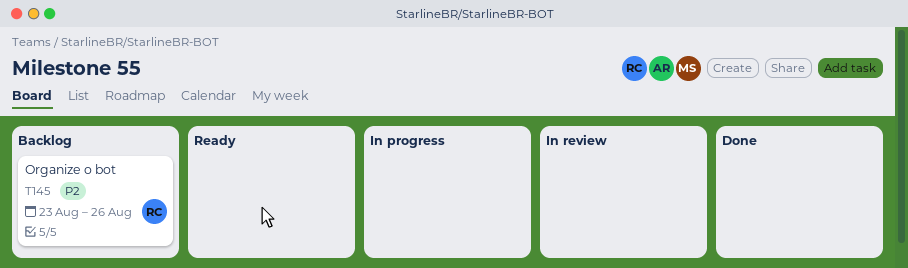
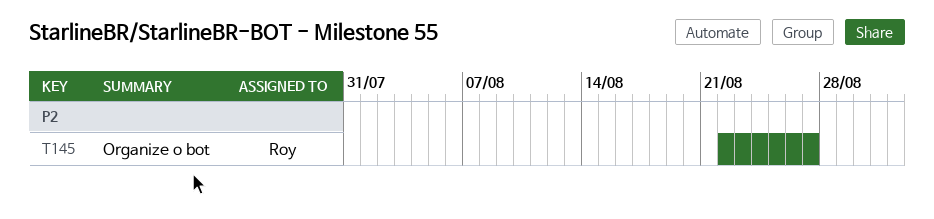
T145, start: Aug 23 -> Aug 22
T145, due: Aug 26 -> Aug 27

